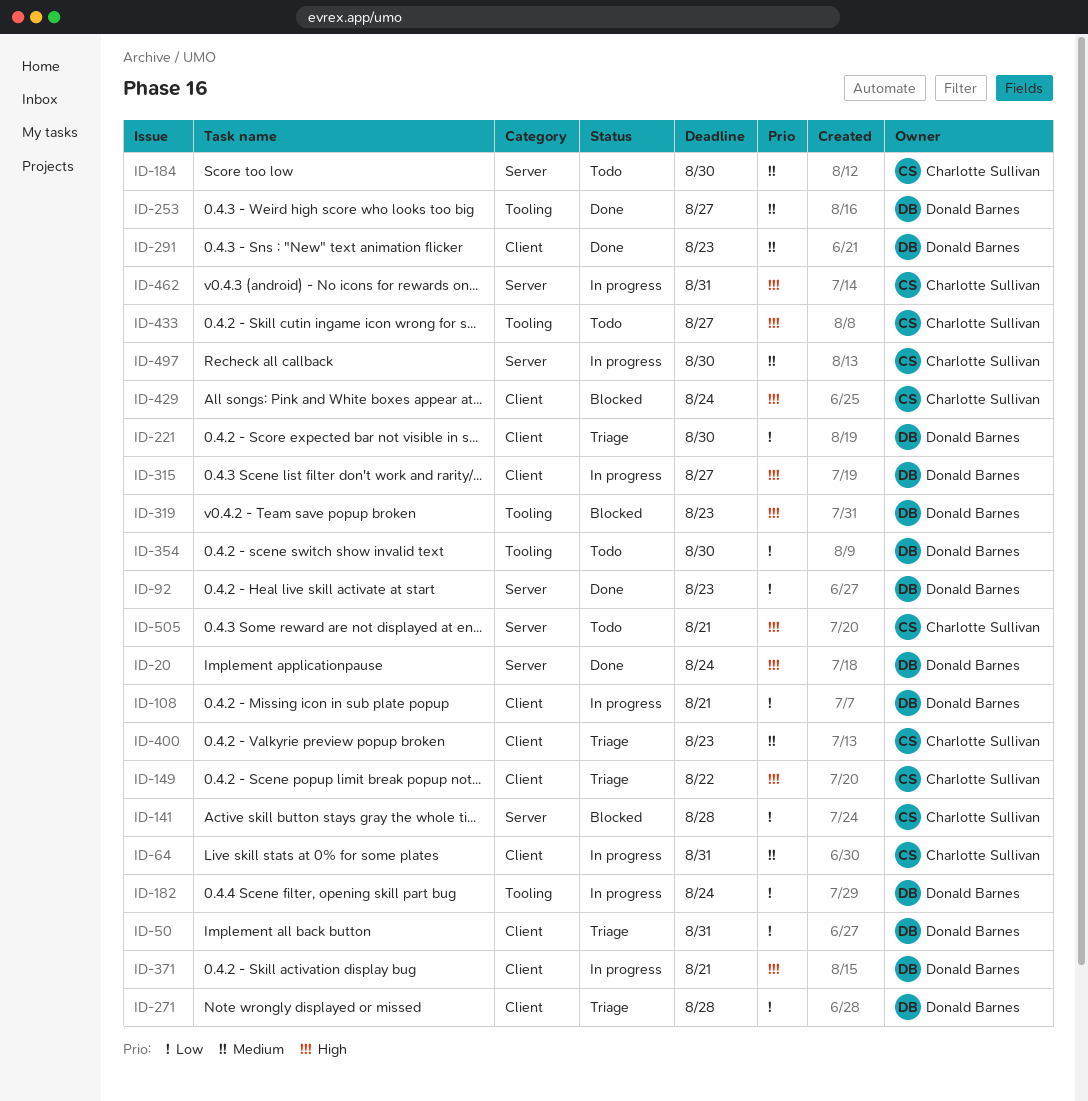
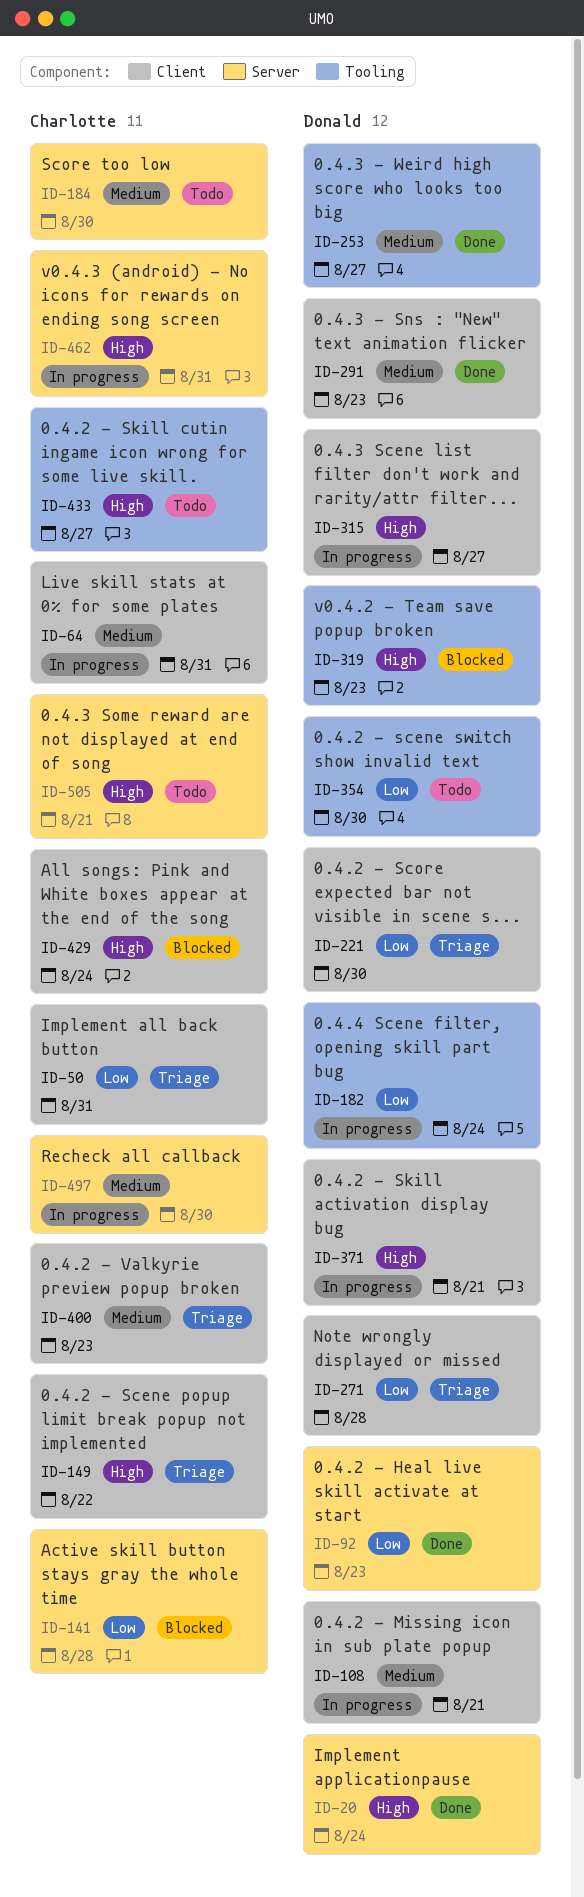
ID-50, owner: Donald Barnes -> Charlotte Sullivan
ID-108, priority: Low -> Medium

